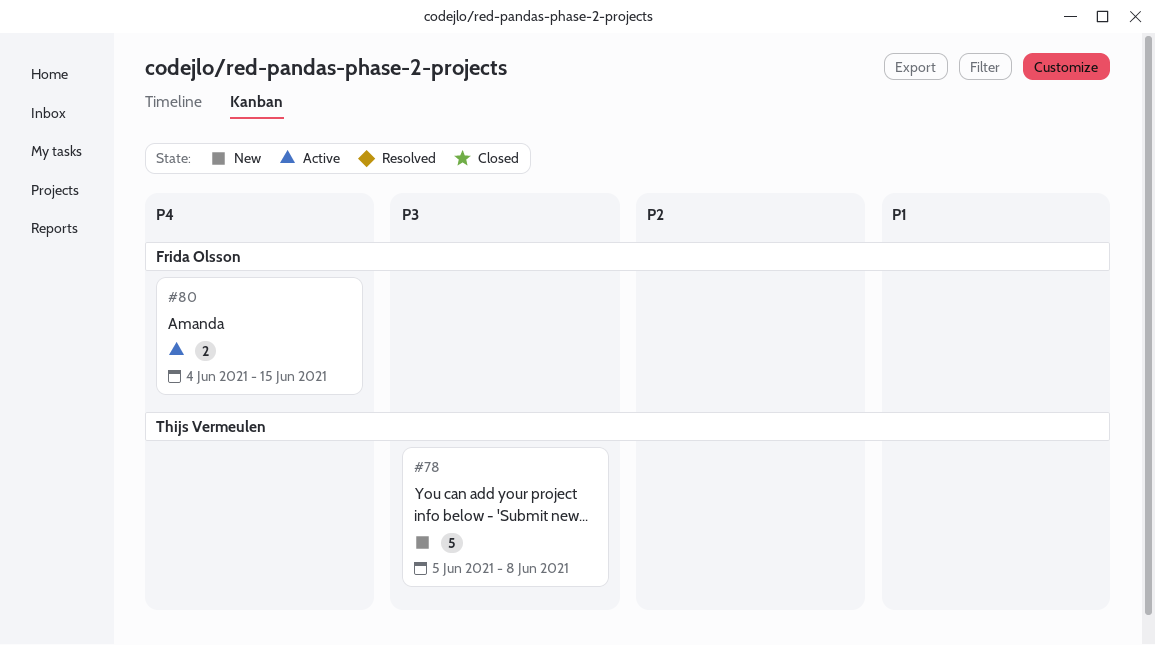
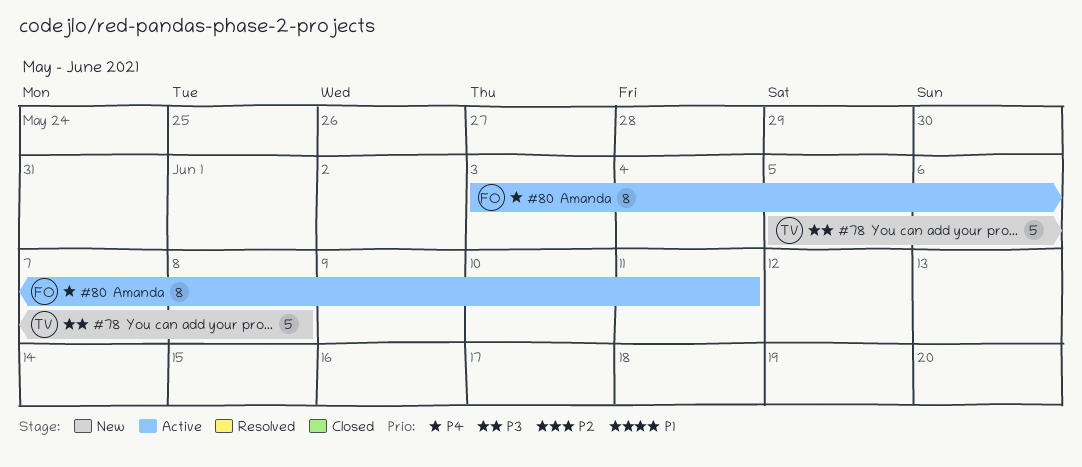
#80, estimate: 2 -> 8
#80, start: Jun 4 -> Jun 3
#80, due: Jun 15 -> Jun 11

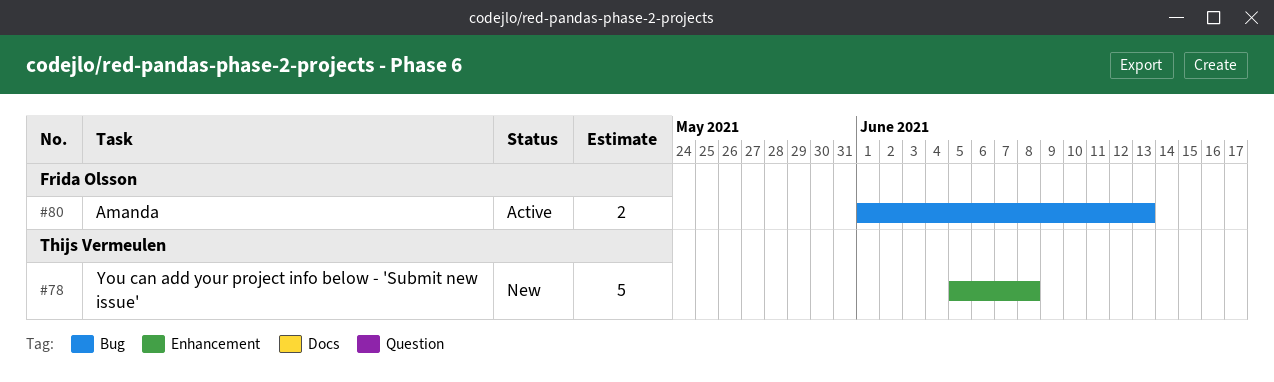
#80, estimate: 8 -> 2
#80, start: Jun 3 -> Jun 1
#80, due: Jun 11 -> Jun 13

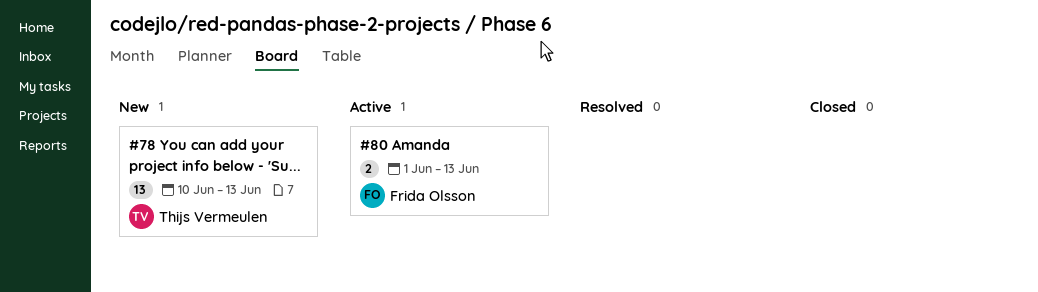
#78, estimate: 5 -> 13
#78, start: Jun 5 -> Jun 10
#78, due: Jun 8 -> Jun 13

